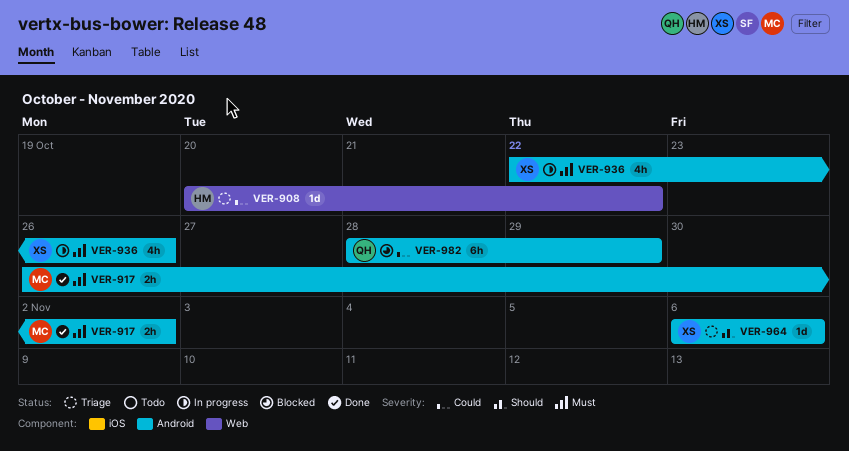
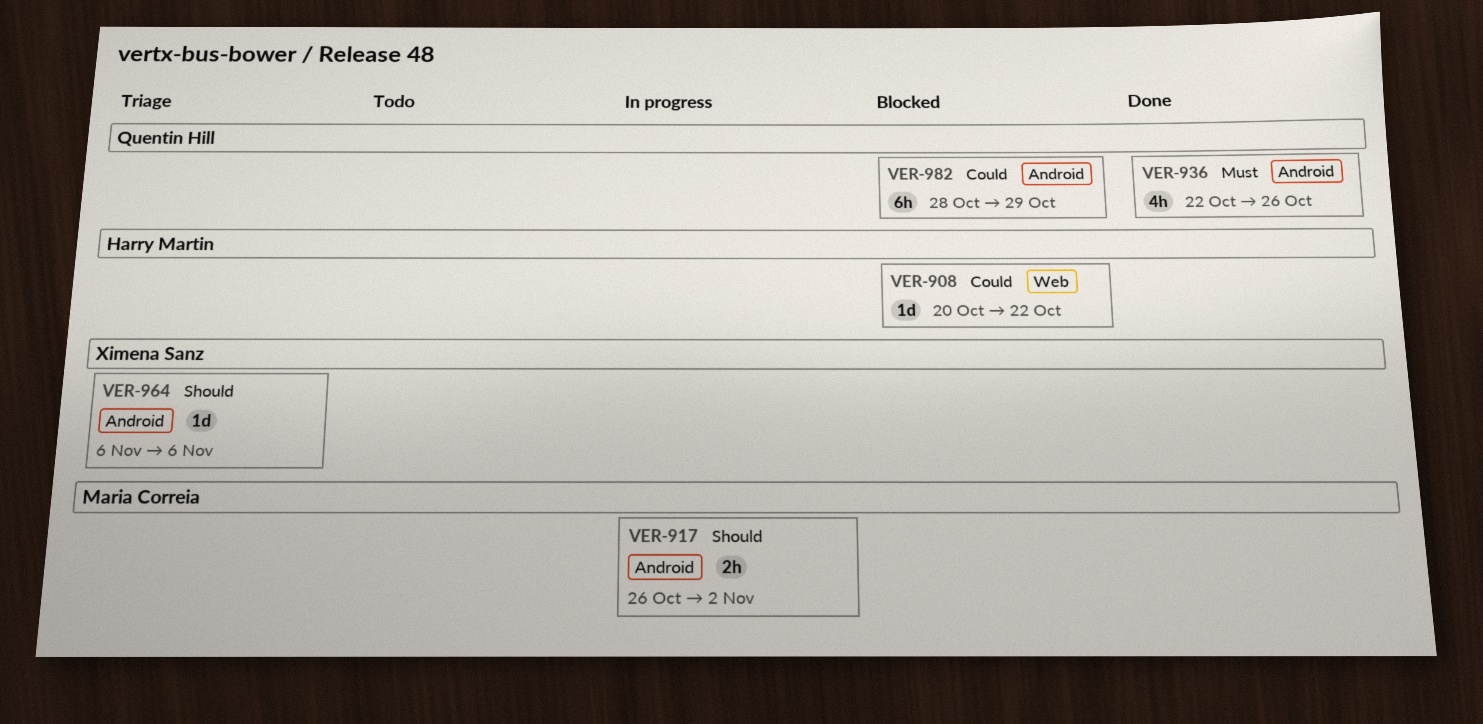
VER-908, status: Triage -> Blocked
VER-917, status: Done -> In progress
VER-917, priority: Must -> Should
VER-936, status: In progress -> Done
VER-936, owner: Ximena Sanz -> Quentin Hill

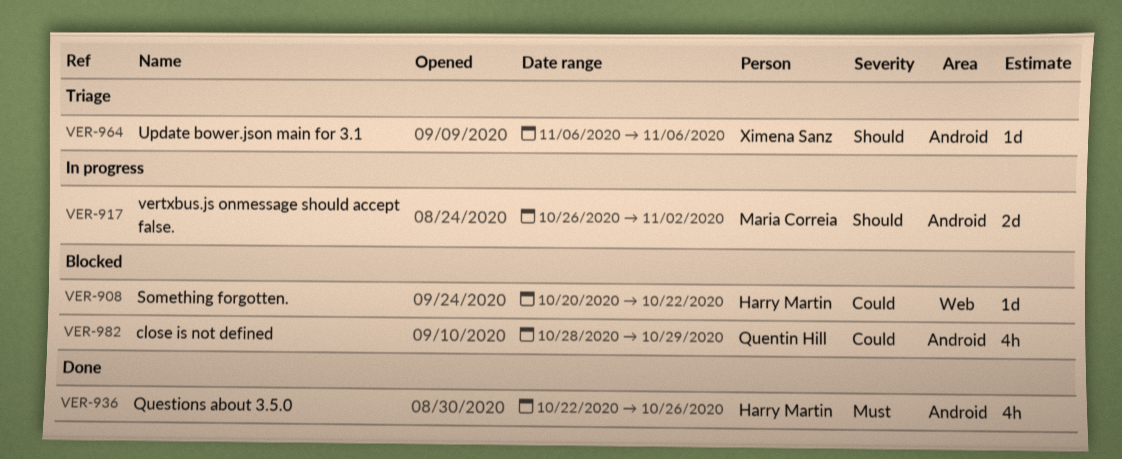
VER-917, estimate: 2h -> 2d
VER-936, owner: Quentin Hill -> Harry Martin
VER-982, estimate: 6h -> 4h

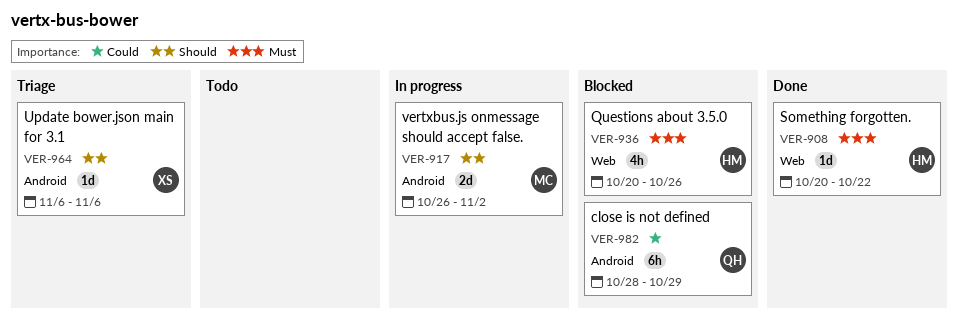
VER-908, status: Blocked -> Done
VER-908, priority: Could -> Must
VER-936, status: Done -> Blocked
VER-936, label: Android -> Web
VER-936, start: Oct 22 -> Oct 20
VER-982, estimate: 4h -> 6h

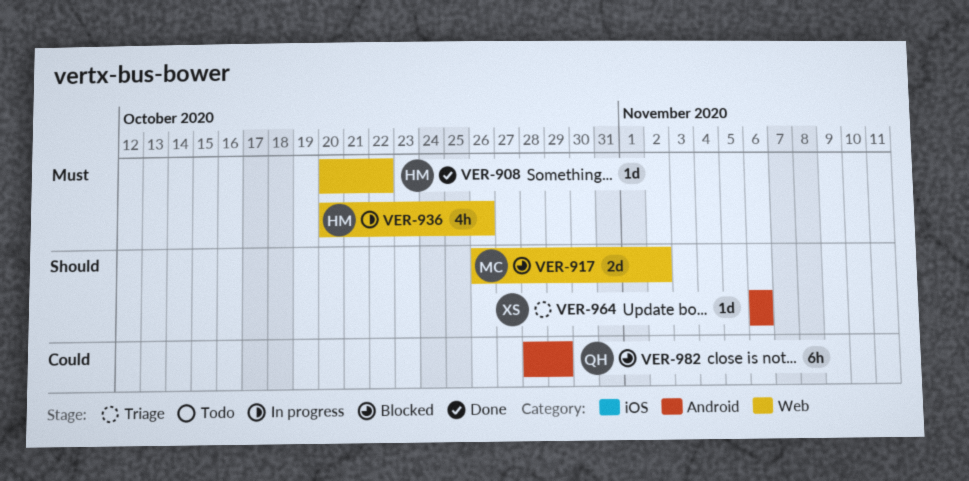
VER-917, status: In progress -> Blocked
VER-917, label: Android -> Web
VER-936, status: Blocked -> In progress

